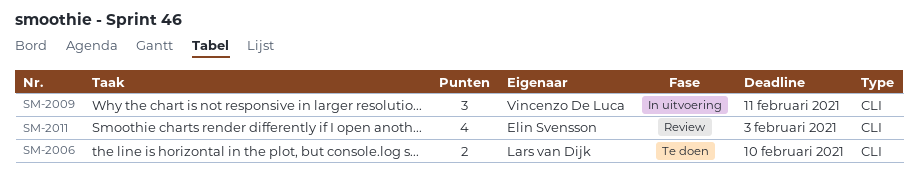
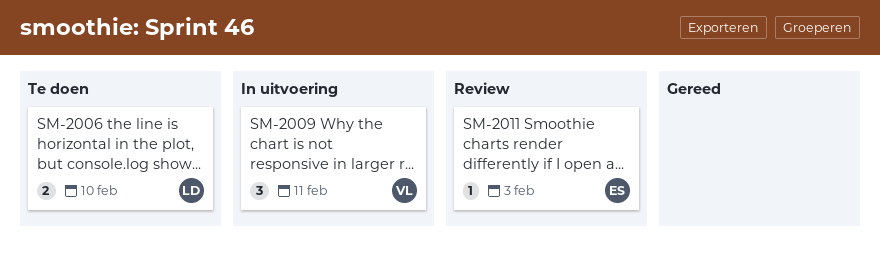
SM-2011, estimate: 4 -> 1

